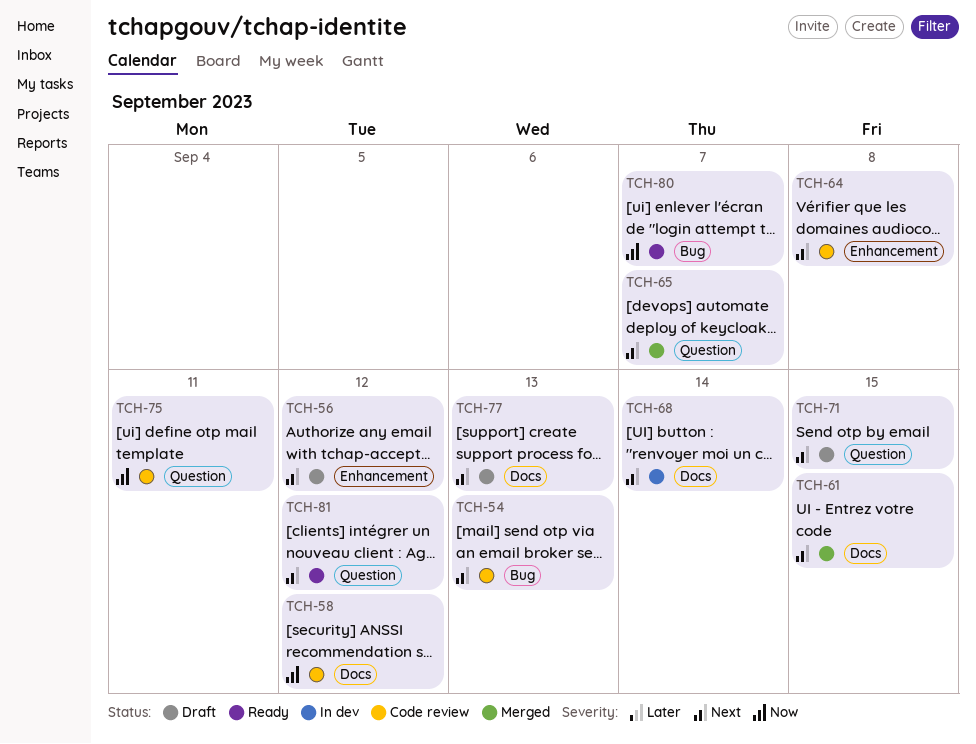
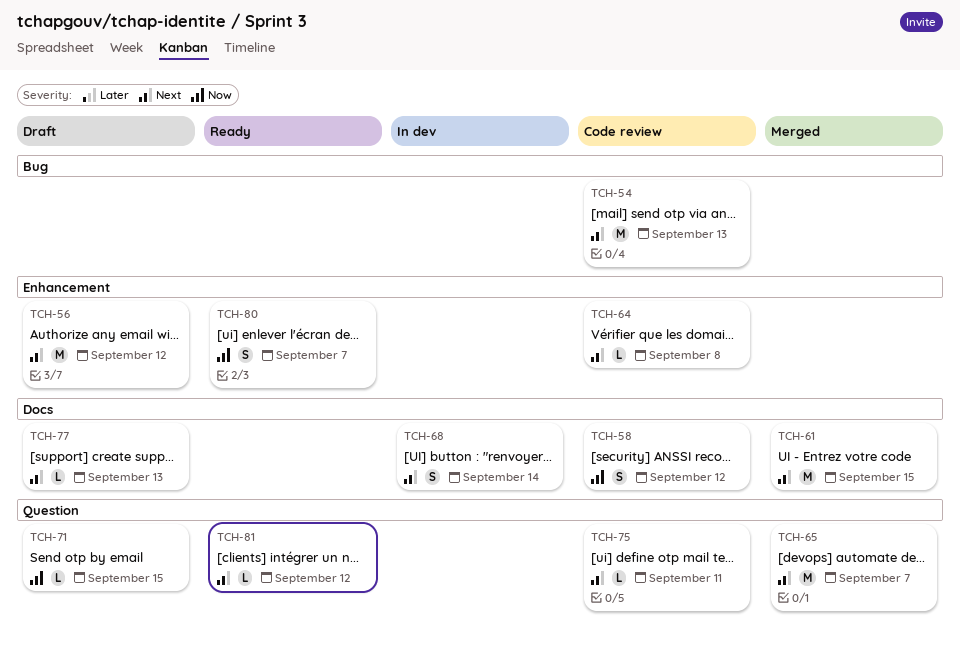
TCH-71, priority: Next -> Now
TCH-75, priority: Now -> Next
TCH-80, label: Bug -> Enhancement

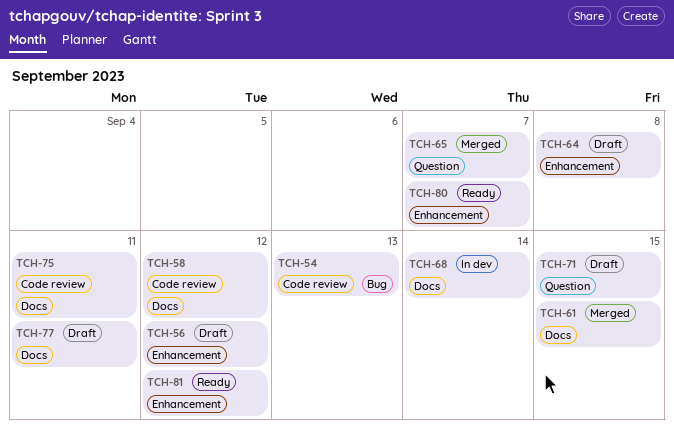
TCH-64, status: Code review -> Draft
TCH-75, label: Question -> Docs
TCH-77, due: Sep 13 -> Sep 11
TCH-81, label: Question -> Enhancement

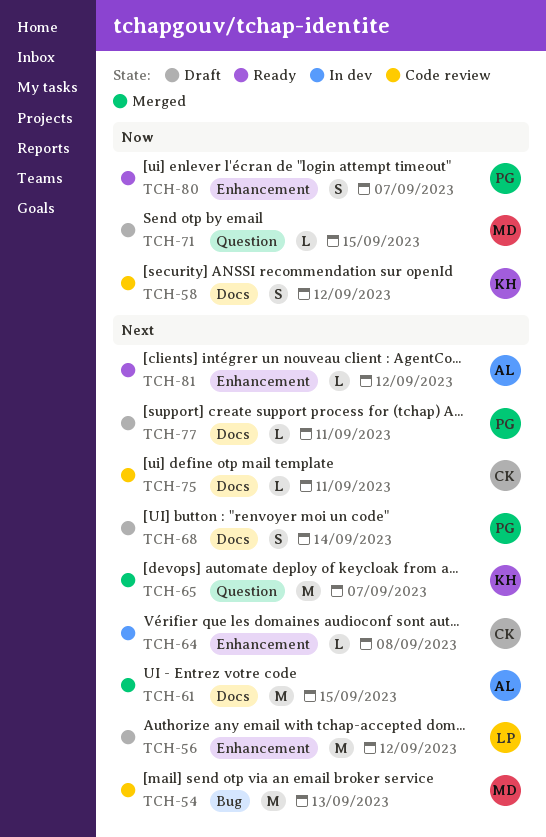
TCH-64, status: Draft -> In dev
TCH-68, status: In dev -> Draft

